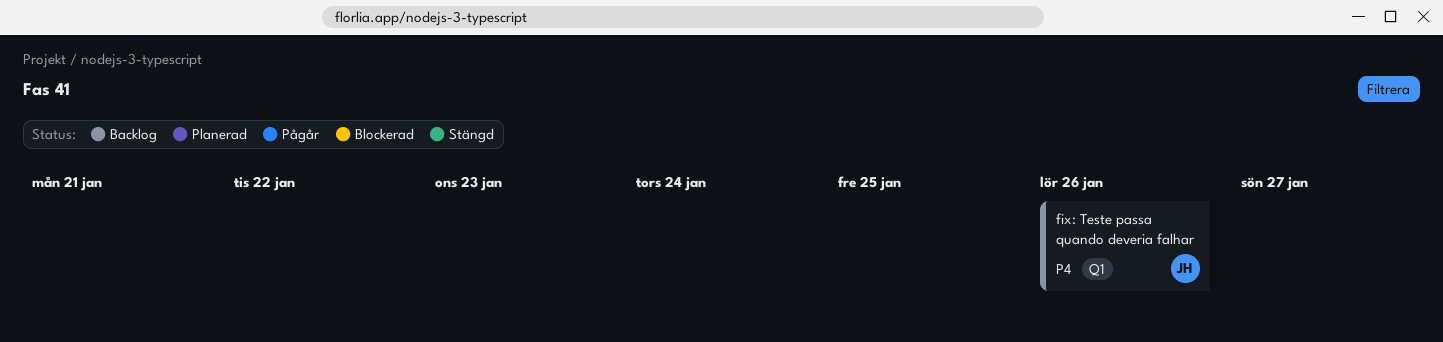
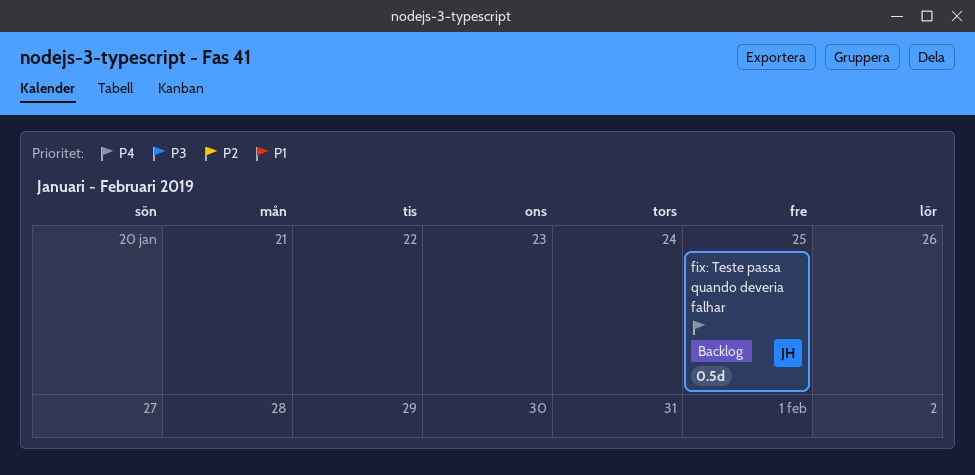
fix: Teste passa quando deveria falhar, due: Jan 26 -> Jan 25

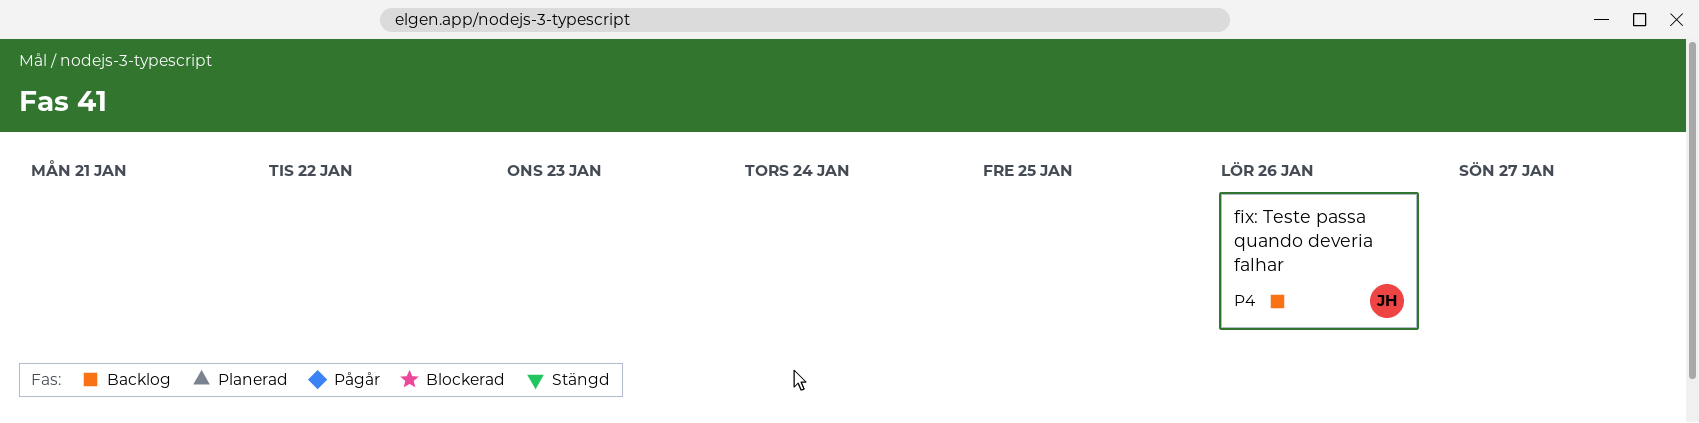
fix: Teste passa quando deveria falhar, due: Jan 25 -> Jan 26

